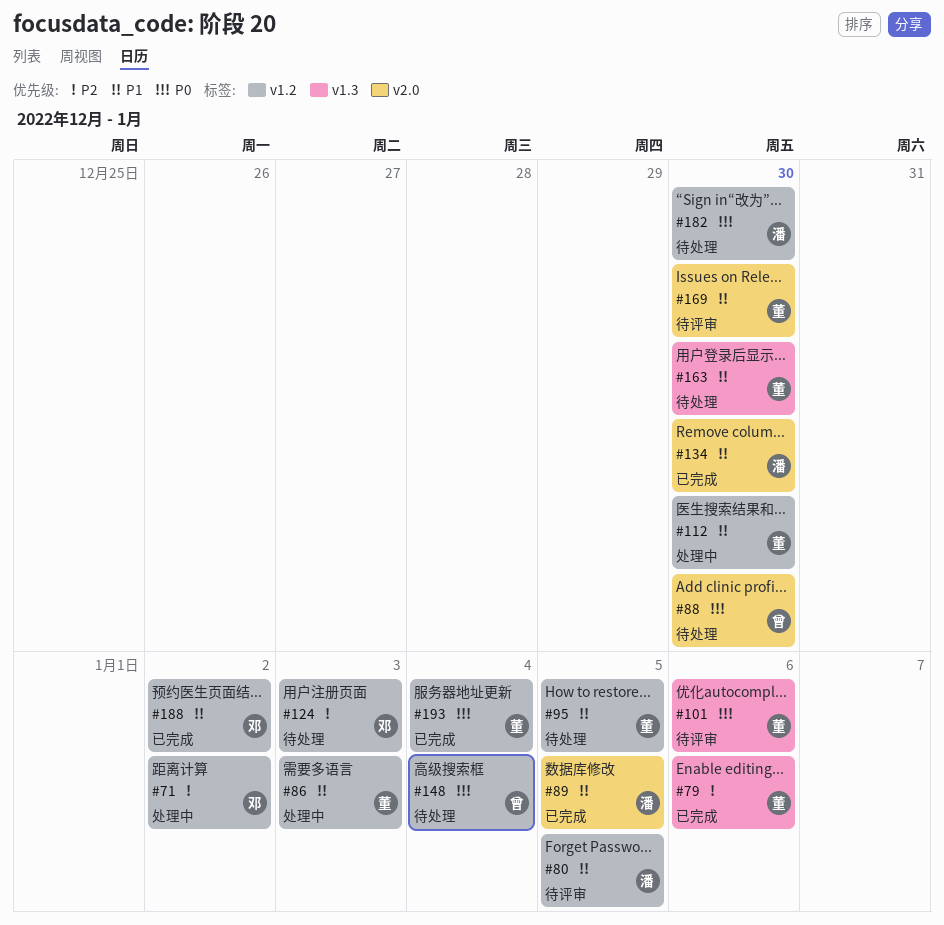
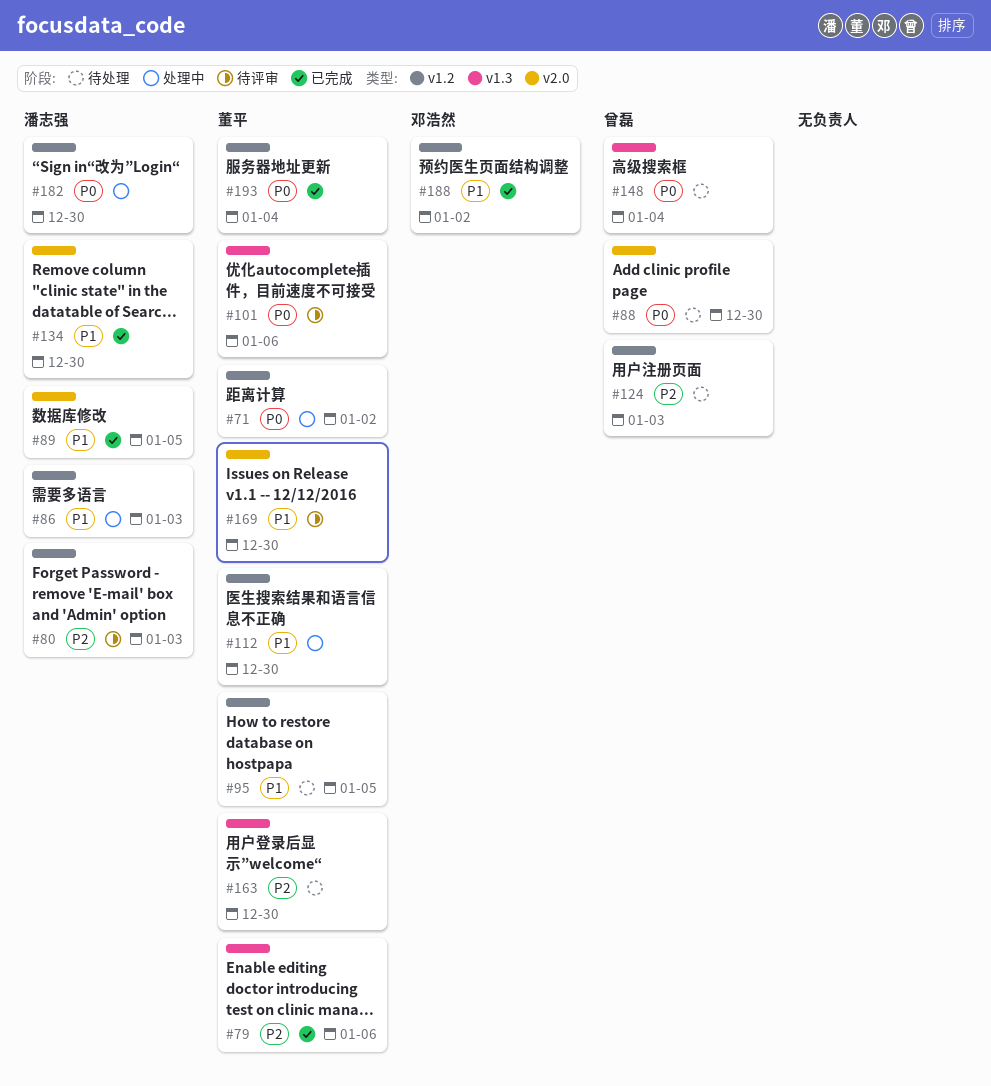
#71, owner: 邓浩然 -> 董平
#71, priority: P2 -> P0
#80, priority: P1 -> P2
#80, due: Jan 5 -> Jan 3
#86, owner: 董平 -> 潘志强
#124, owner: 邓浩然 -> 曾磊
#148, label: v1.2 -> v1.3
#163, priority: P1 -> P2
#182, status: 待处理 -> 处理中

